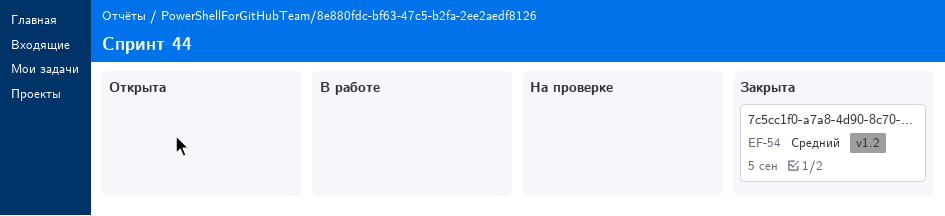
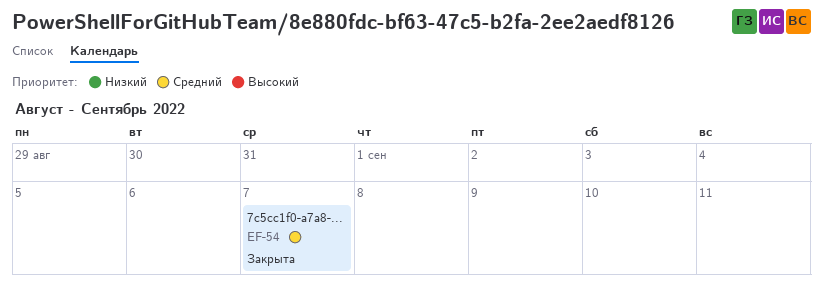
EF-54, due: Sep 5 -> Sep 7

